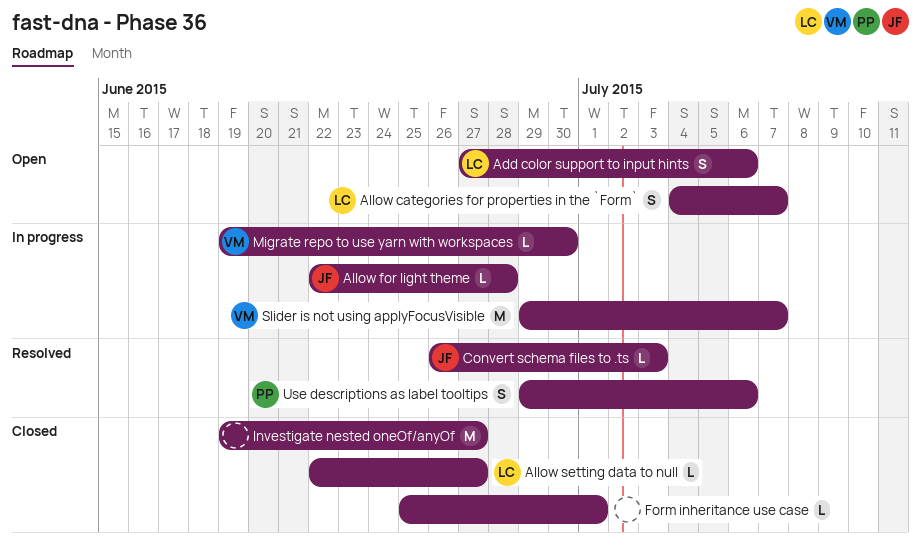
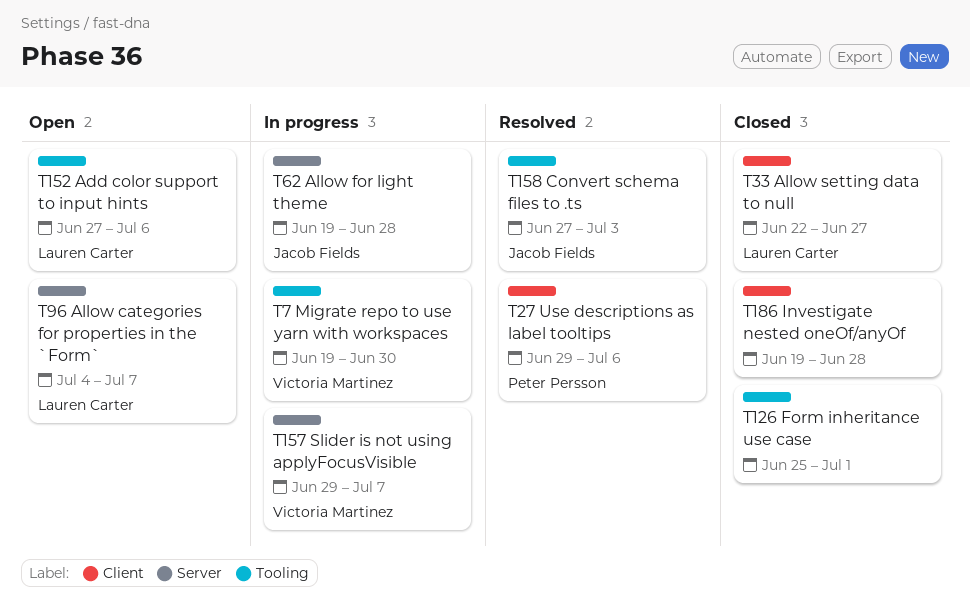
Allow for light theme, start: Jun 22 -> Jun 19
Convert schema files to .ts, start: Jun 26 -> Jun 27
Investigate nested oneOf/anyOf, due: Jun 27 -> Jun 28

